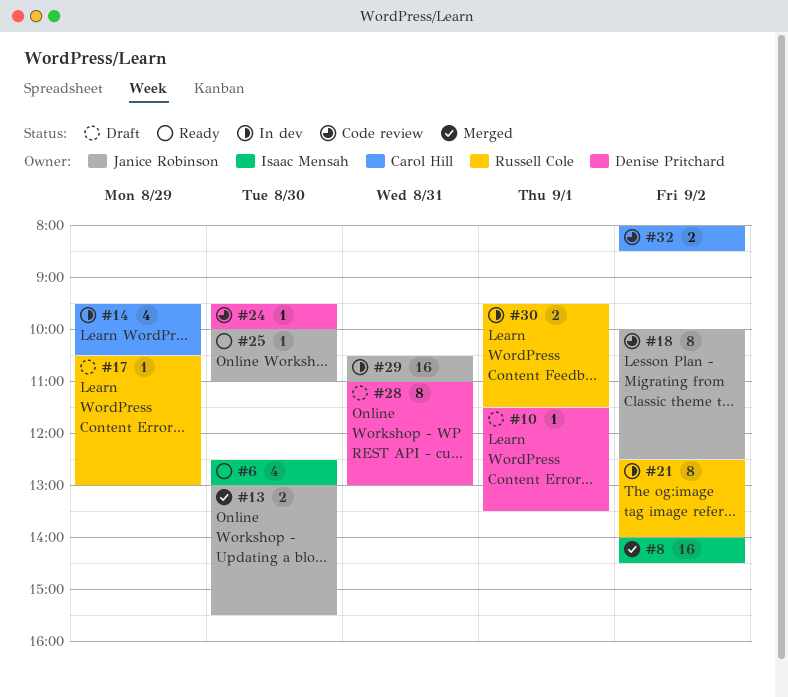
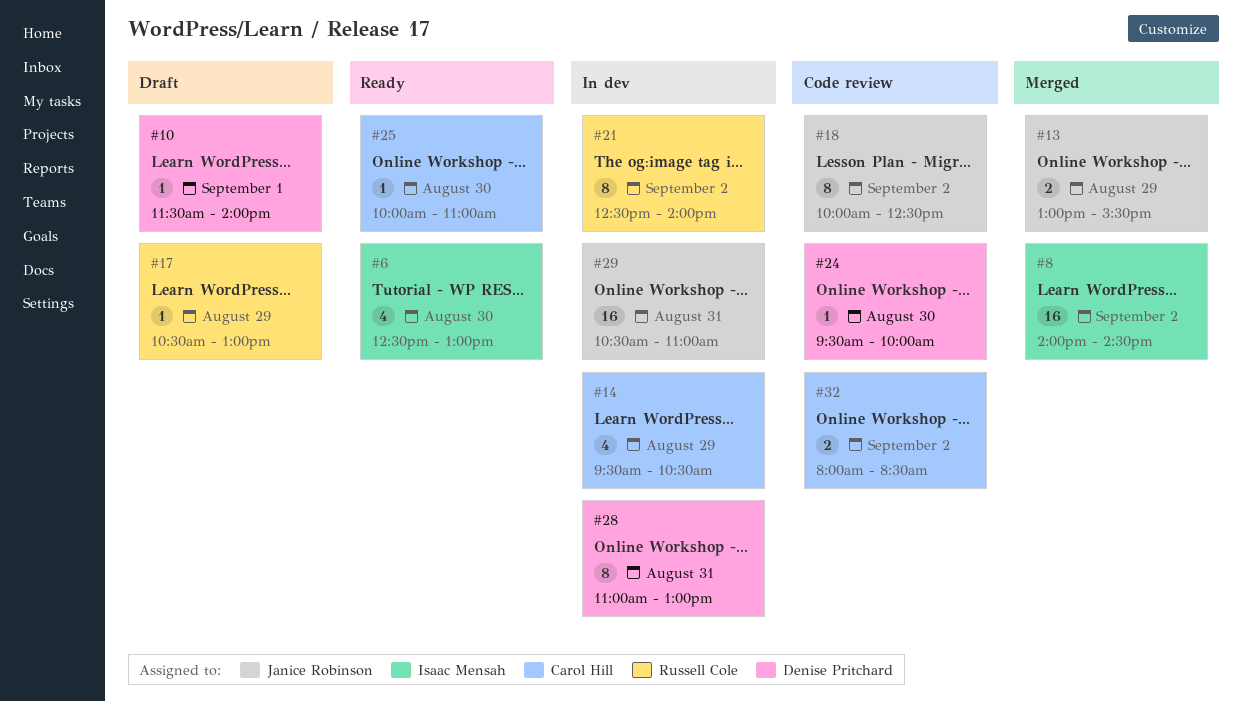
#10, ends: 13:30 -> 14:00
#13, day: Aug 30 -> Aug 29
#25, owner: Janice Robinson -> Carol Hill
#28, status: Draft -> In dev
#30: present -> none

